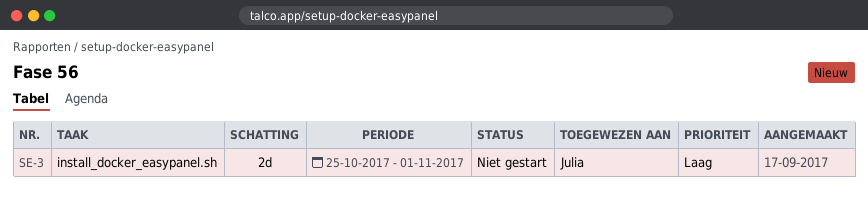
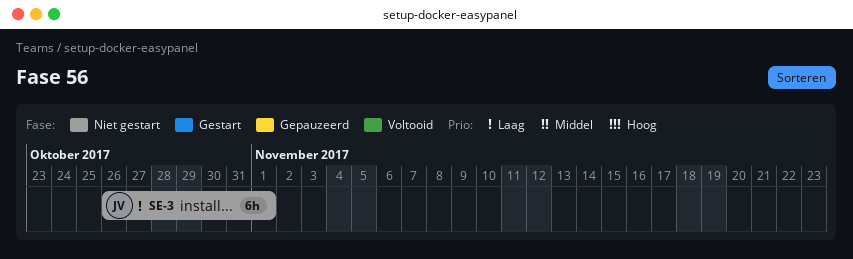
SE-3, estimate: 2d -> 6h
SE-3, start: Oct 25 -> Oct 26

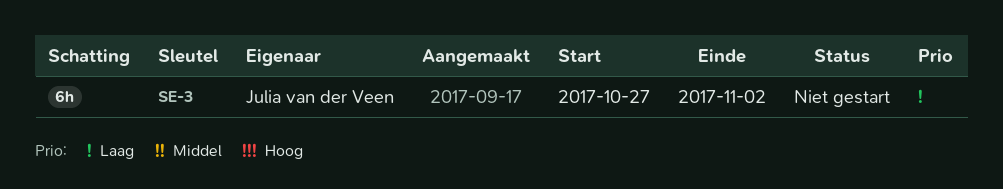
SE-3, start: Oct 26 -> Oct 27
SE-3, due: Nov 1 -> Nov 2

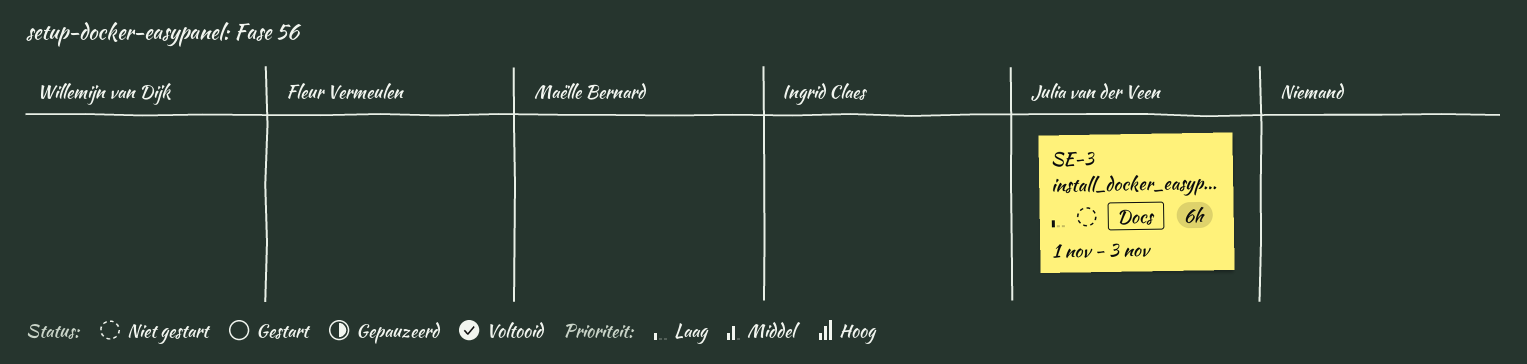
SE-3, start: Oct 27 -> Nov 1
SE-3, due: Nov 2 -> Nov 3

